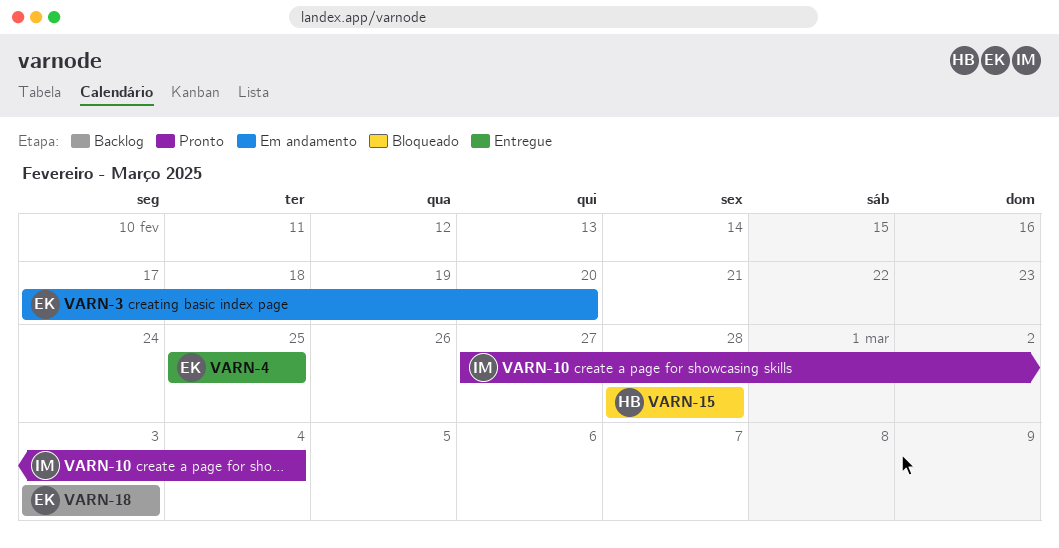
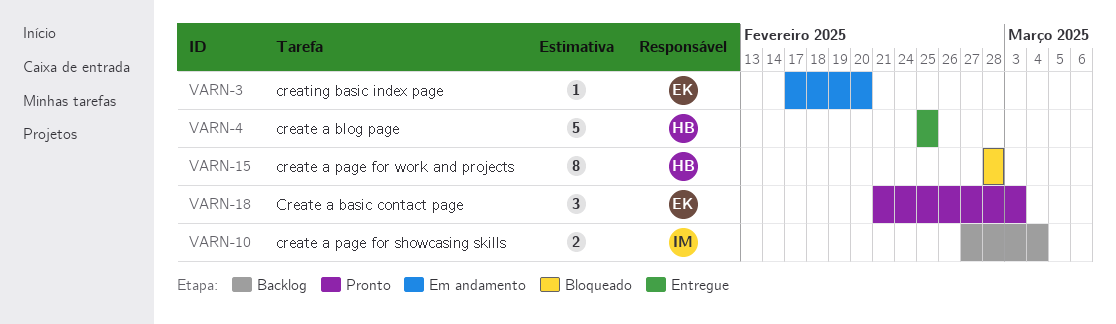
VARN-4, owner: EK -> HB
VARN-10, status: Pronto -> Backlog
VARN-18, status: Backlog -> Pronto
VARN-18, start: Mar 3 -> Feb 21

